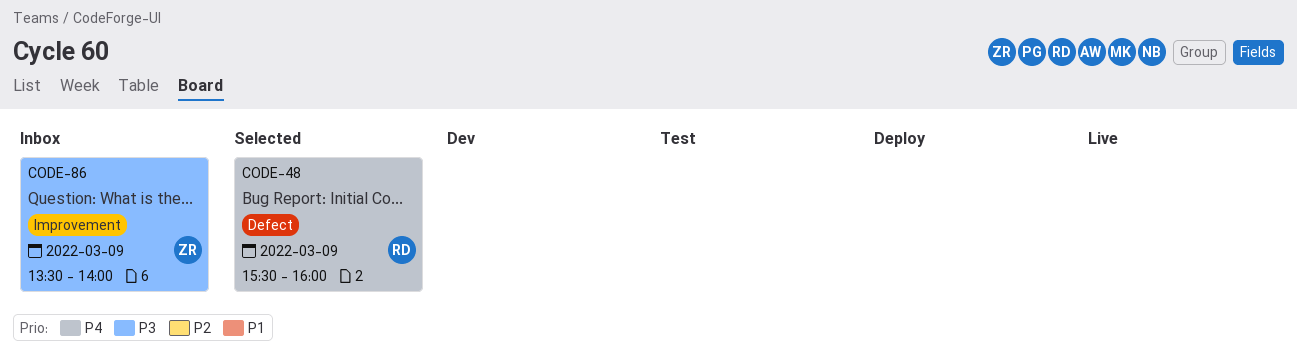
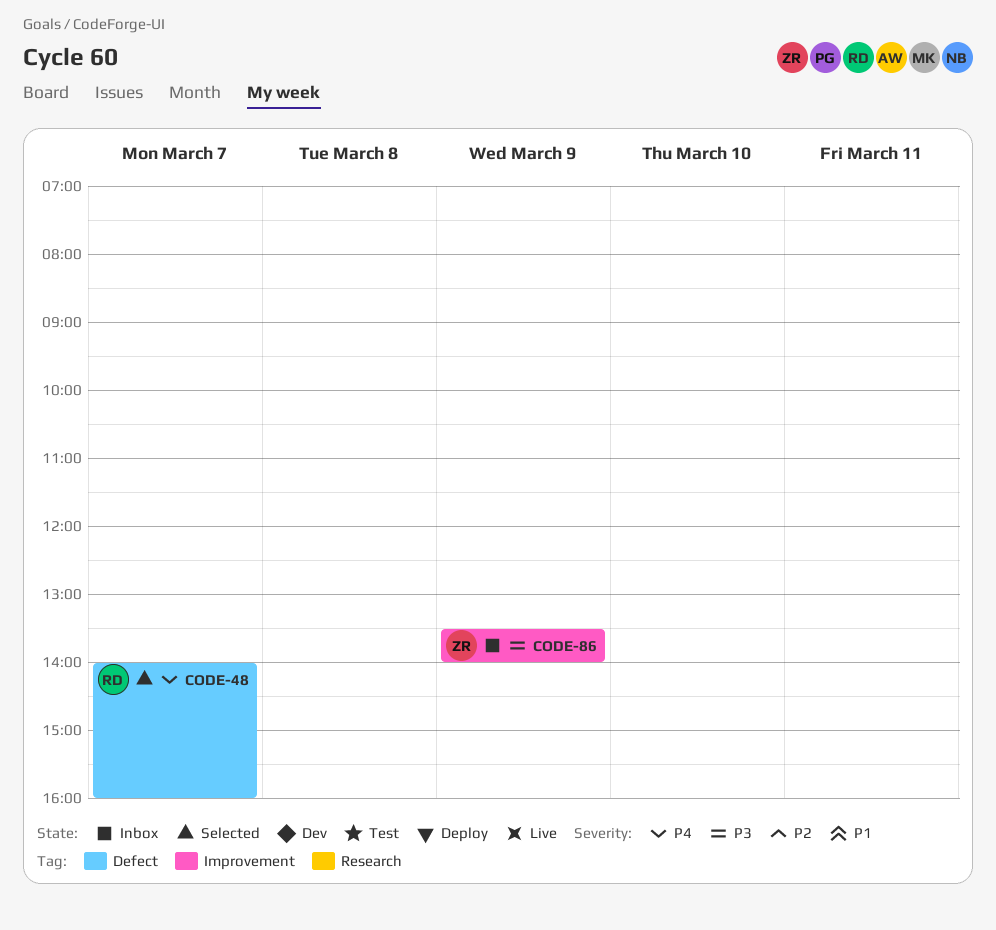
CODE-48, day: Mar 9 -> Mar 7
CODE-48, begins: 15:30 -> 14:00

